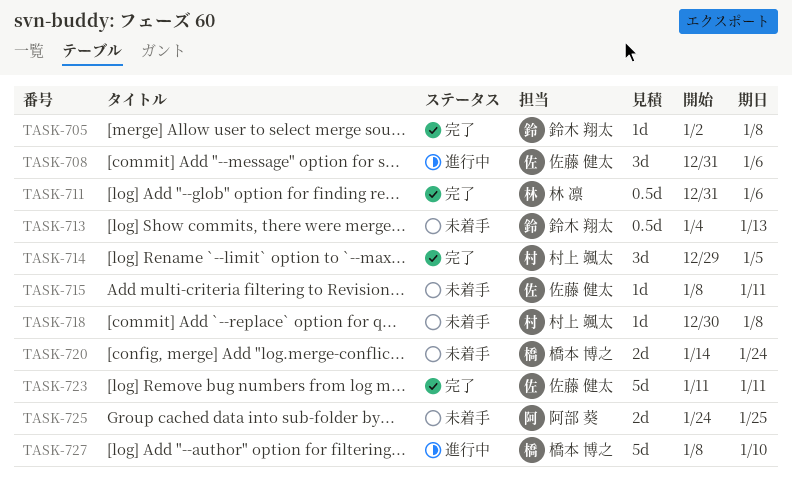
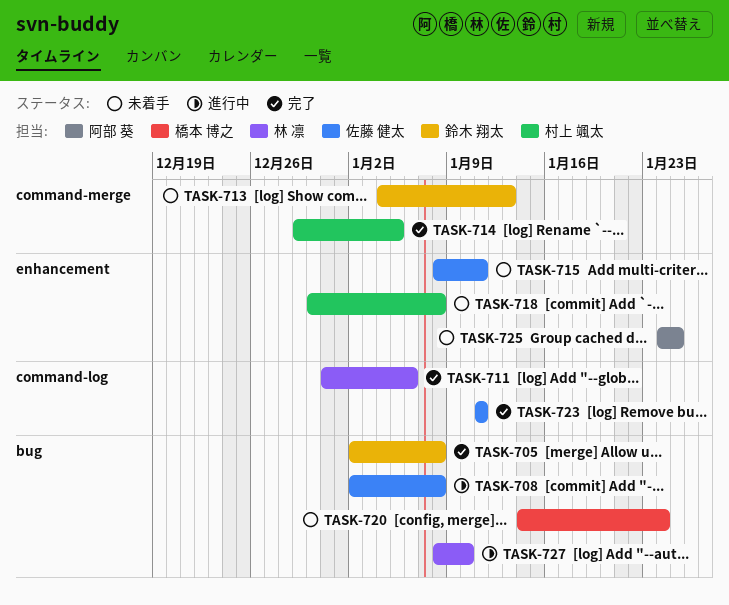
TASK-708, start: Dec 31 -> Jan 2
TASK-708, due: Jan 6 -> Jan 8
TASK-727, owner: 橋本 博之 -> 林 凛

